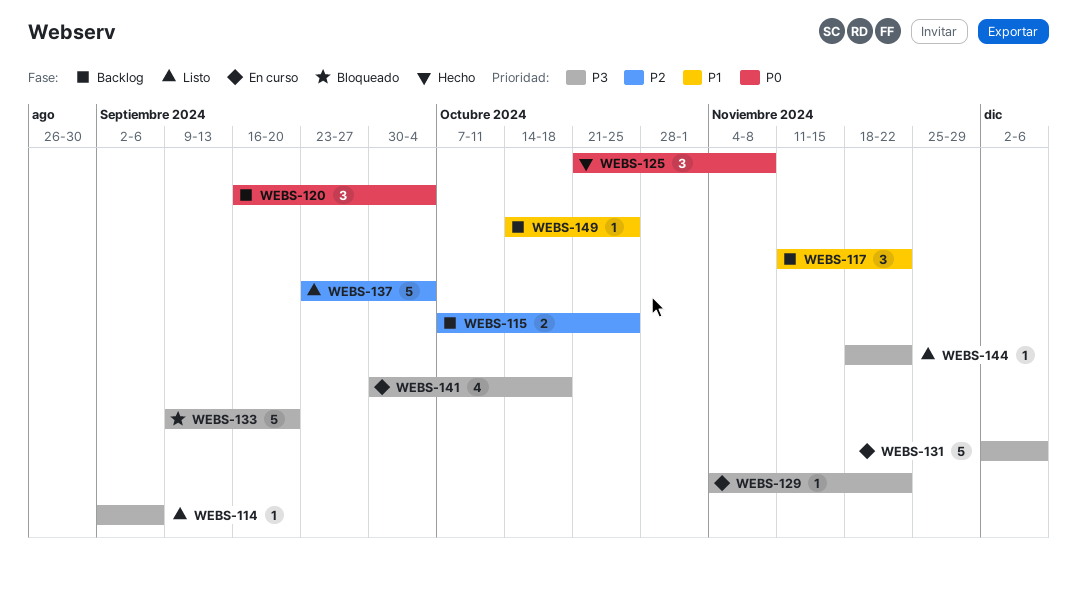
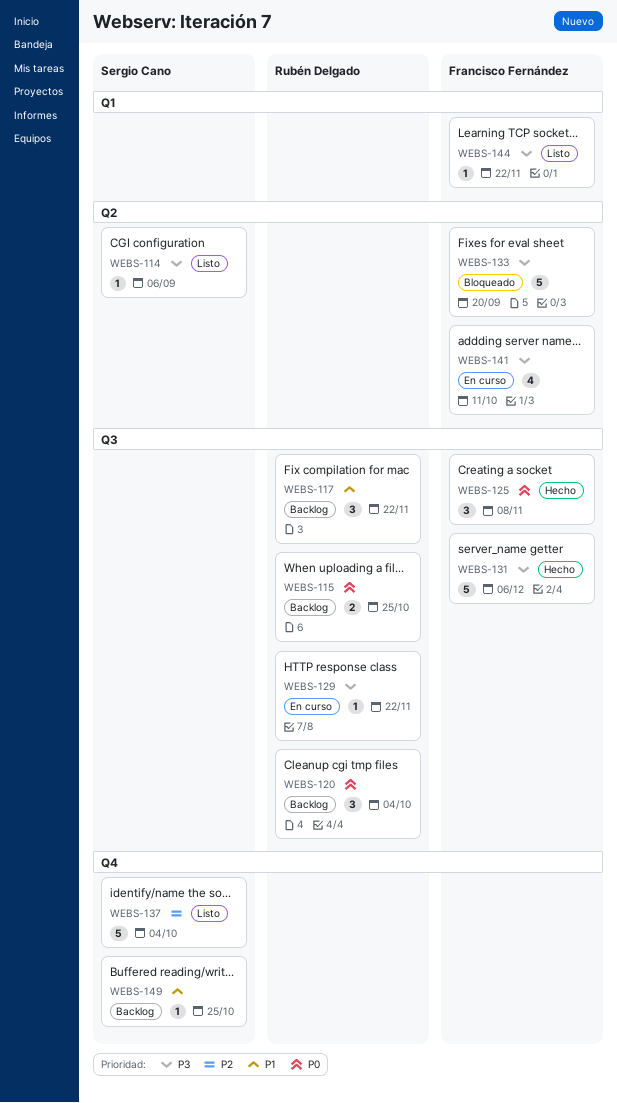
WEBS-115, priority: P2 -> P0
WEBS-131, status: En curso -> Hecho
WEBS-141, due: Oct 18 -> Oct 11

